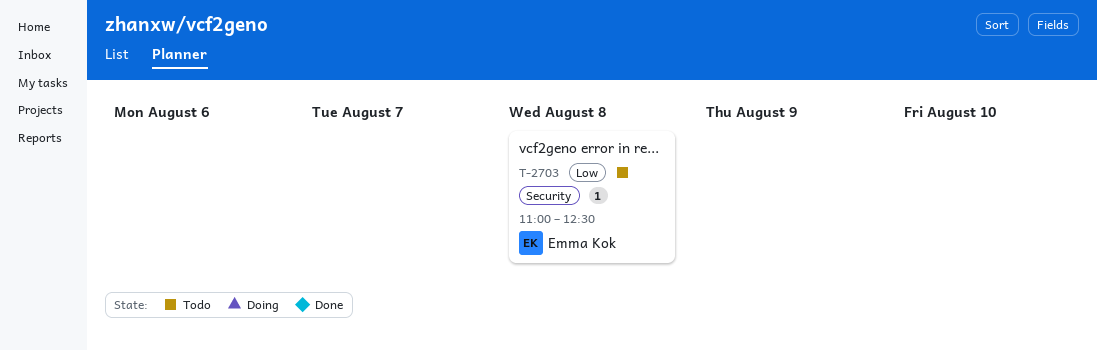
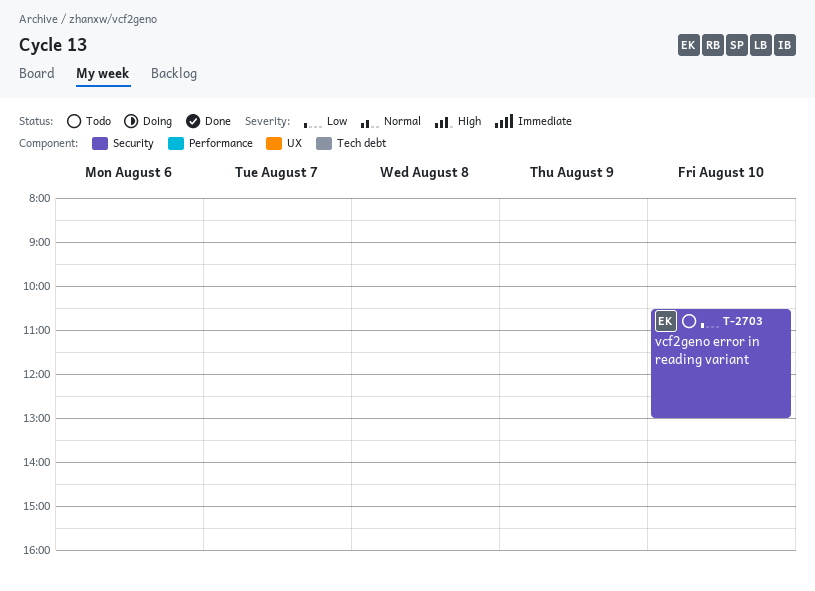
T-2703, day: Aug 8 -> Aug 10
T-2703, begins: 11:00 -> 10:30
T-2703, ends: 12:30 -> 13:00

